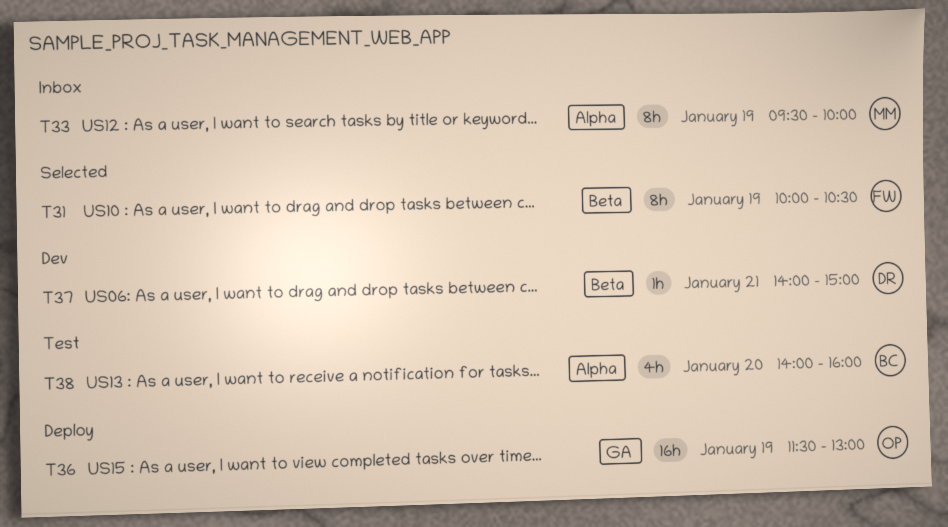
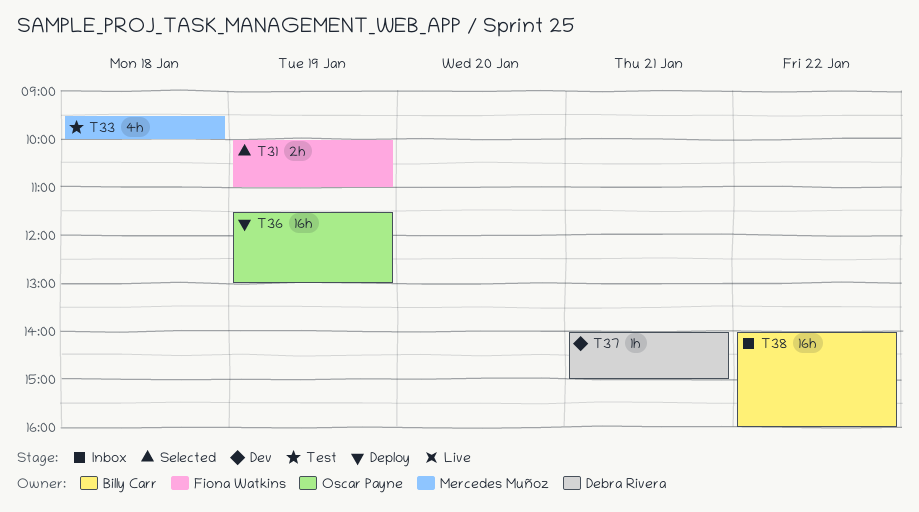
T31, estimate: 8h -> 2h
T31, ends: 10:30 -> 11:00
T33, status: Inbox -> Test
T33, estimate: 8h -> 4h
T33, day: Jan 19 -> Jan 18
T38, status: Test -> Inbox
T38, estimate: 4h -> 16h
T38, day: Jan 20 -> Jan 22

